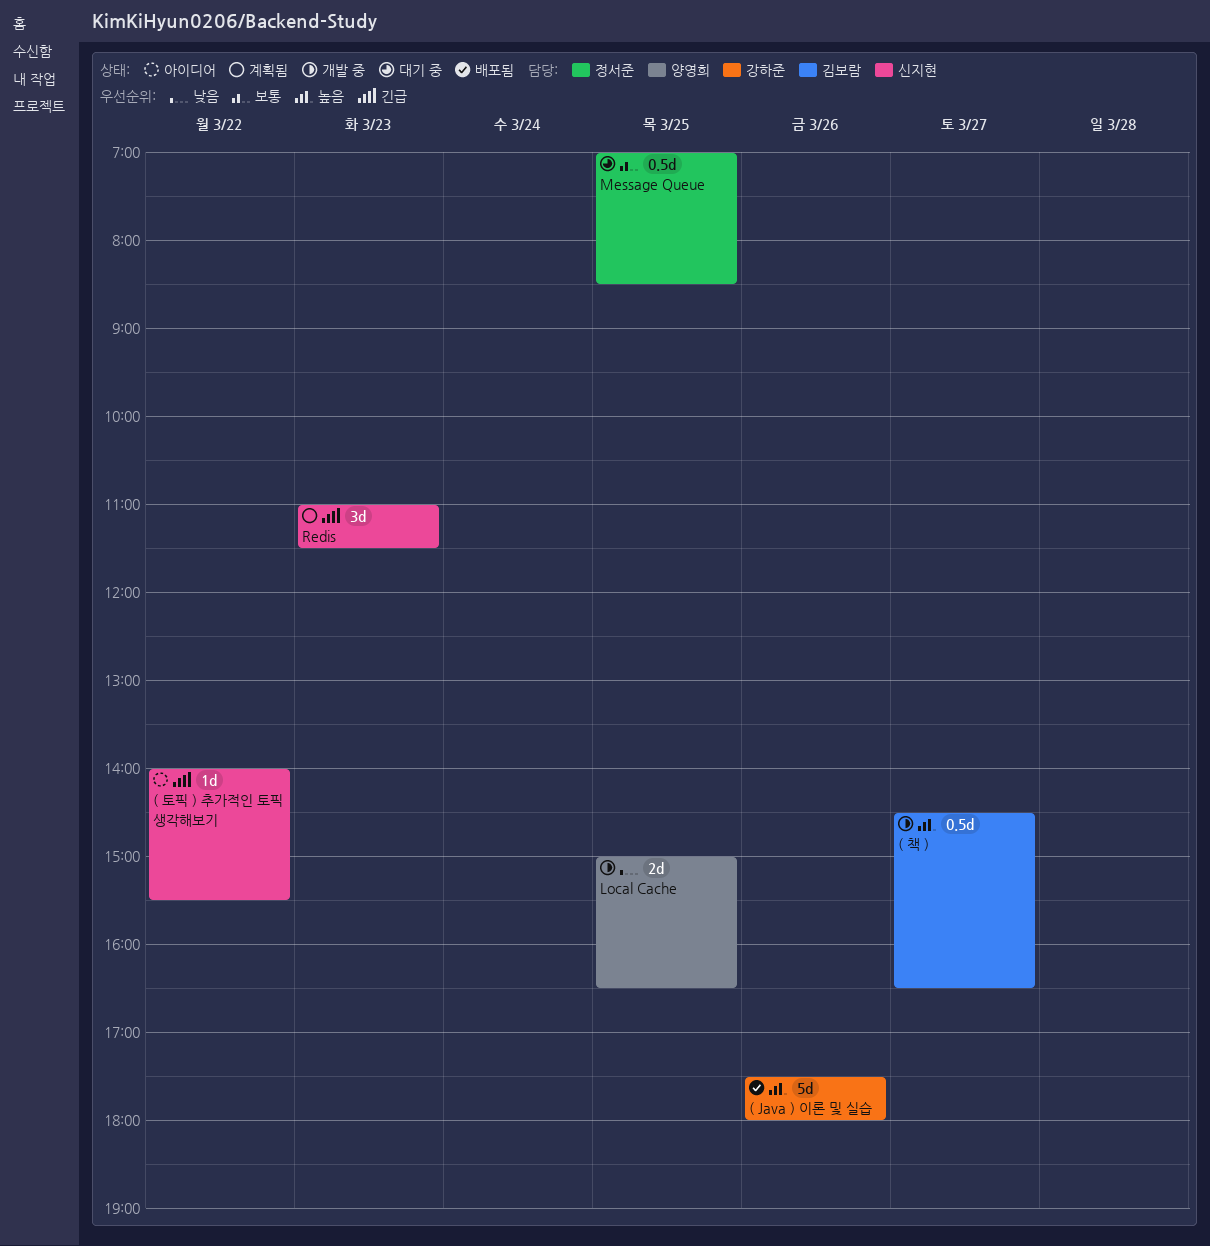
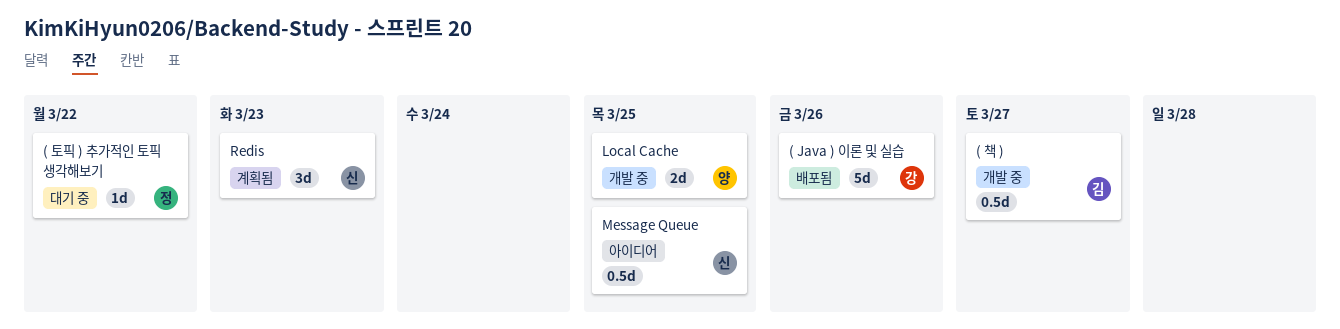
( 토픽 ) 추가적인 토픽 생각해보기, status: 아이디어 -> 대기 중
( 토픽 ) 추가적인 토픽 생각해보기, owner: 신지현 -> 정서준
Message Queue, status: 대기 중 -> 아이디어
Message Queue, owner: 정서준 -> 신지현

